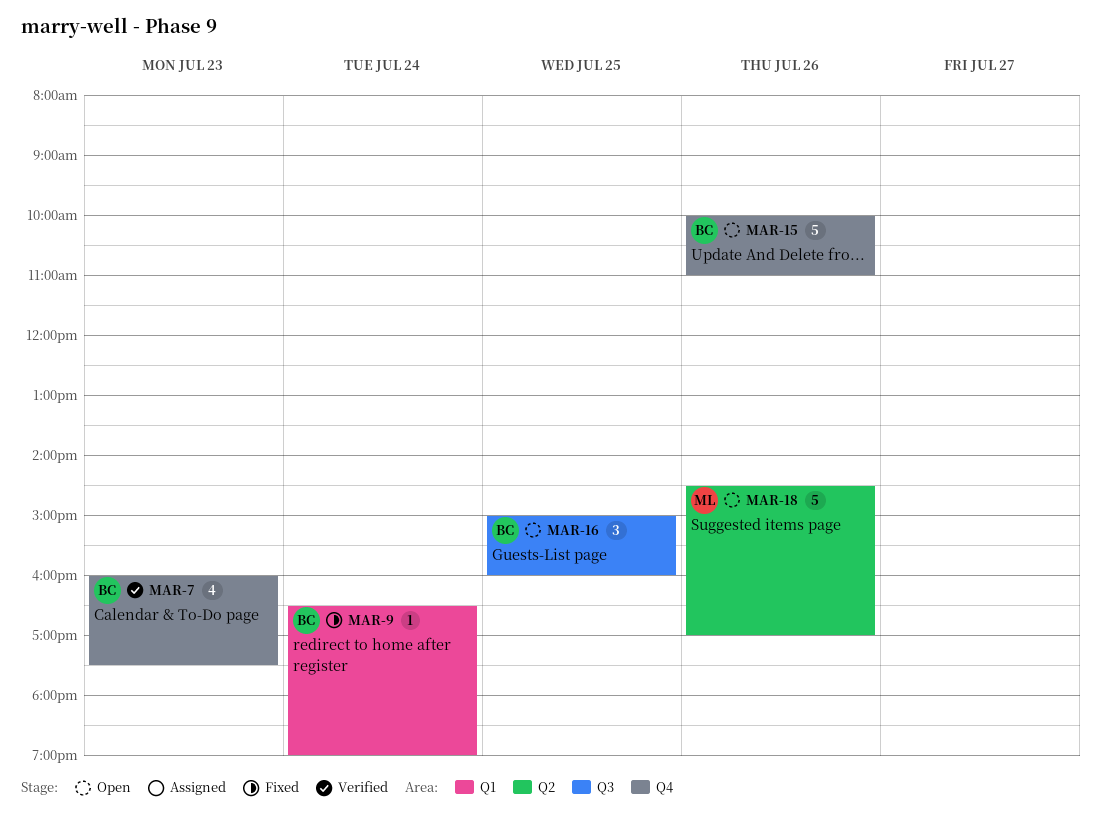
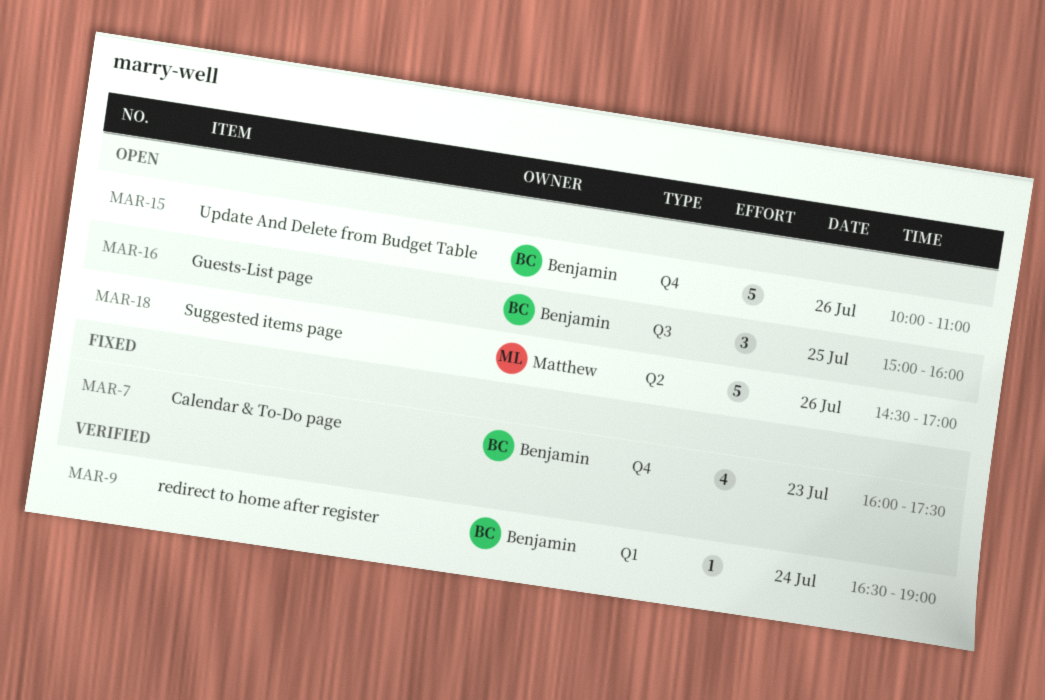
MAR-7, status: Verified -> Fixed
MAR-9, status: Fixed -> Verified

